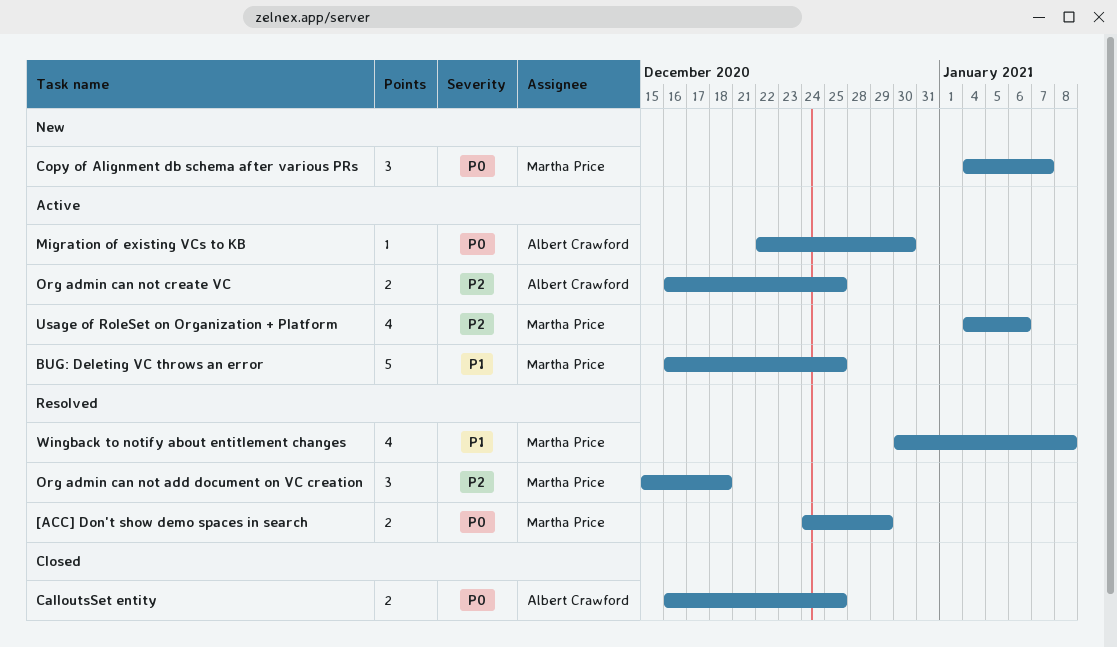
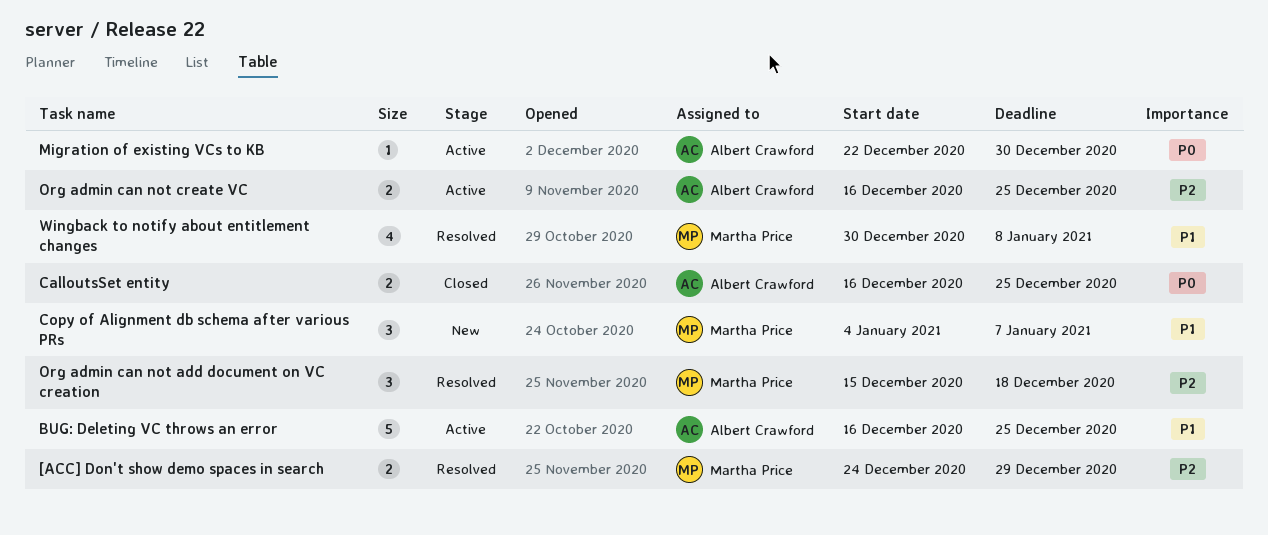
[ACC] Don't show demo spaces in search, priority: P0 -> P2
BUG: Deleting VC throws an error, owner: Martha Price -> Albert Crawford
Copy of Alignment db schema after various PRs, priority: P0 -> P1
Usage of RoleSet on Organization + Platform: present -> none

